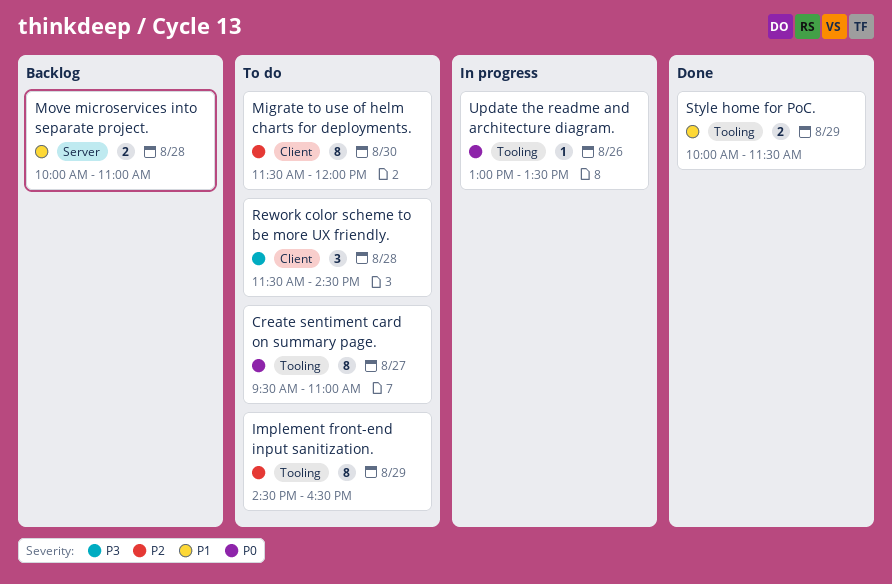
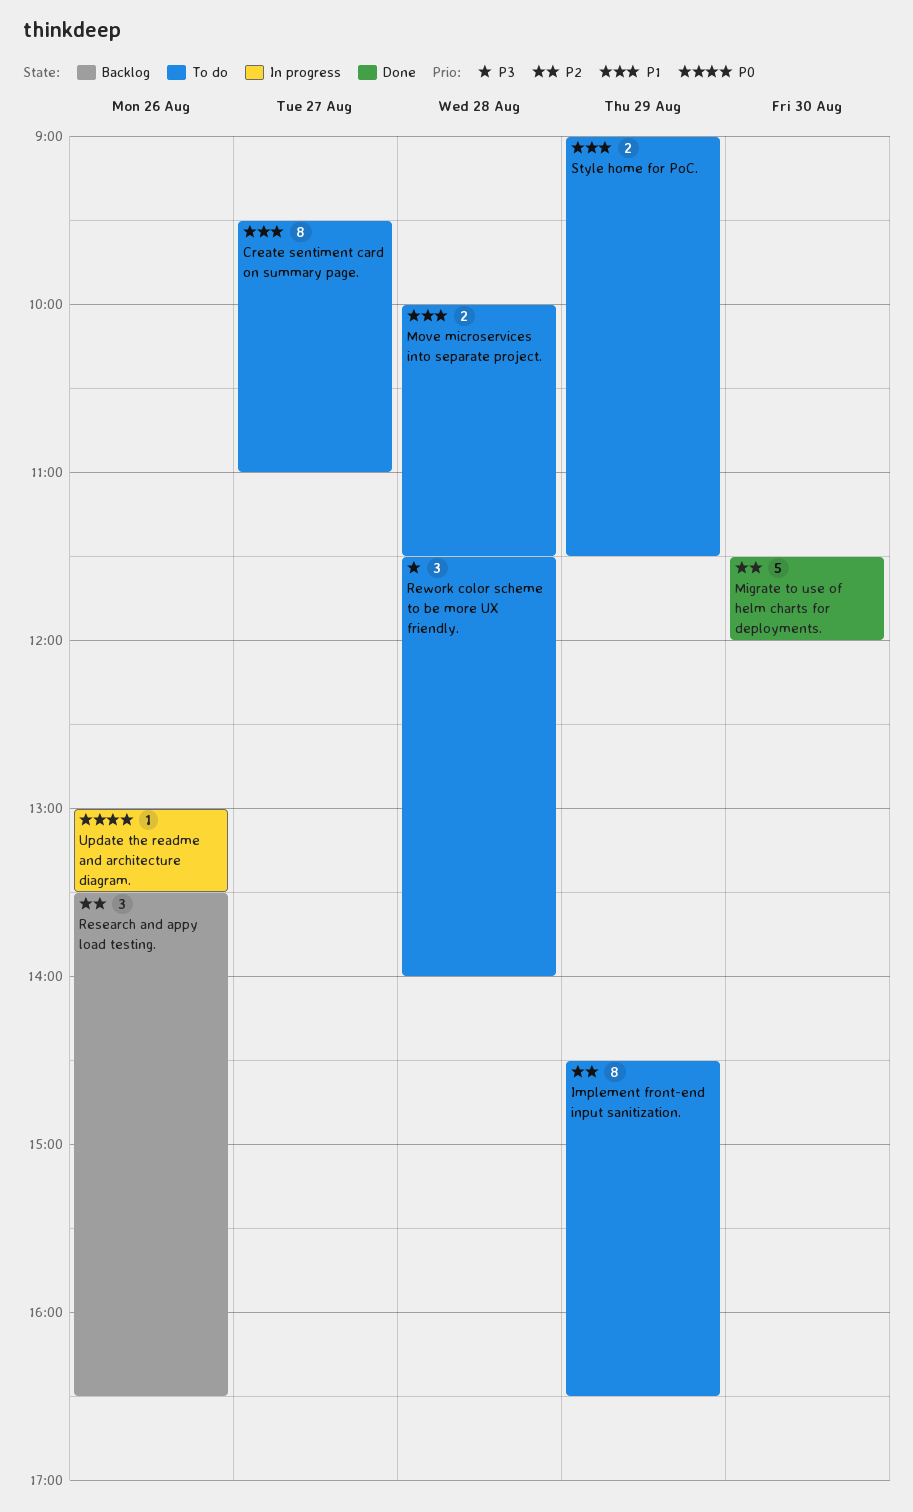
Create sentiment card on summary page., priority: P0 -> P1
Migrate to use of helm charts for deployments., status: To do -> Done
Migrate to use of helm charts for deployments., estimate: 8 -> 5
Move microservices into separate project., status: Backlog -> To do
Move microservices into separate project., ends: 11:00 -> 11:30
Research and appy load testing.: none -> present
Rework color scheme to be more UX friendly., ends: 14:30 -> 14:00
Style home for PoC., status: Done -> To do
Style home for PoC., begins: 10:00 -> 09:00

